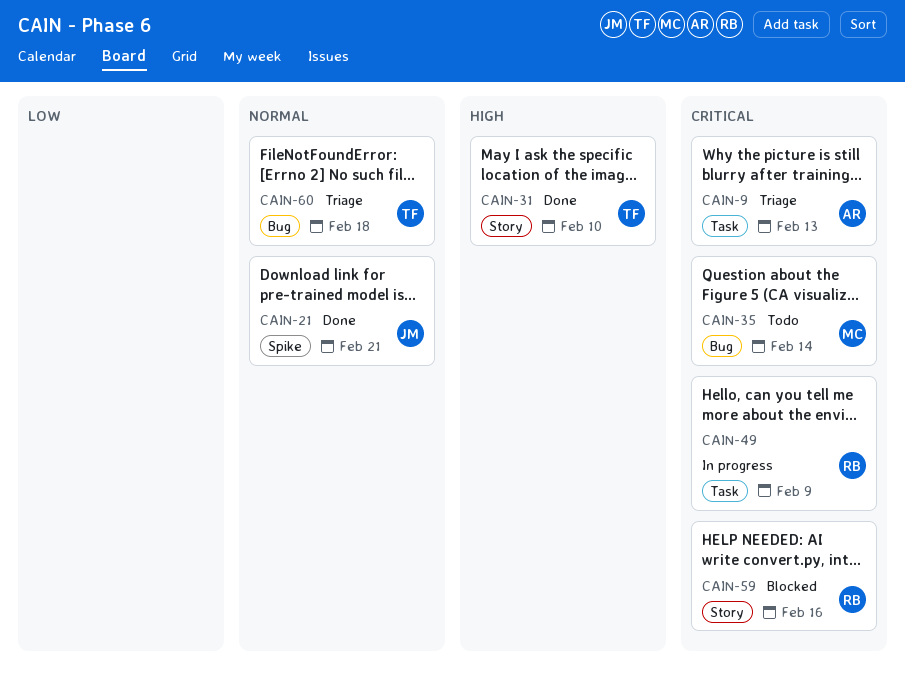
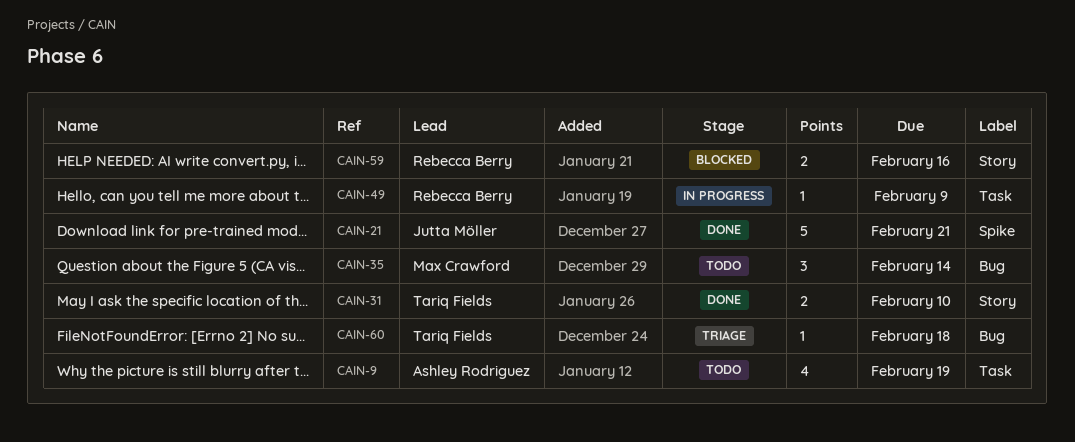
CAIN-9, status: Triage -> Todo
CAIN-9, due: Feb 13 -> Feb 19

